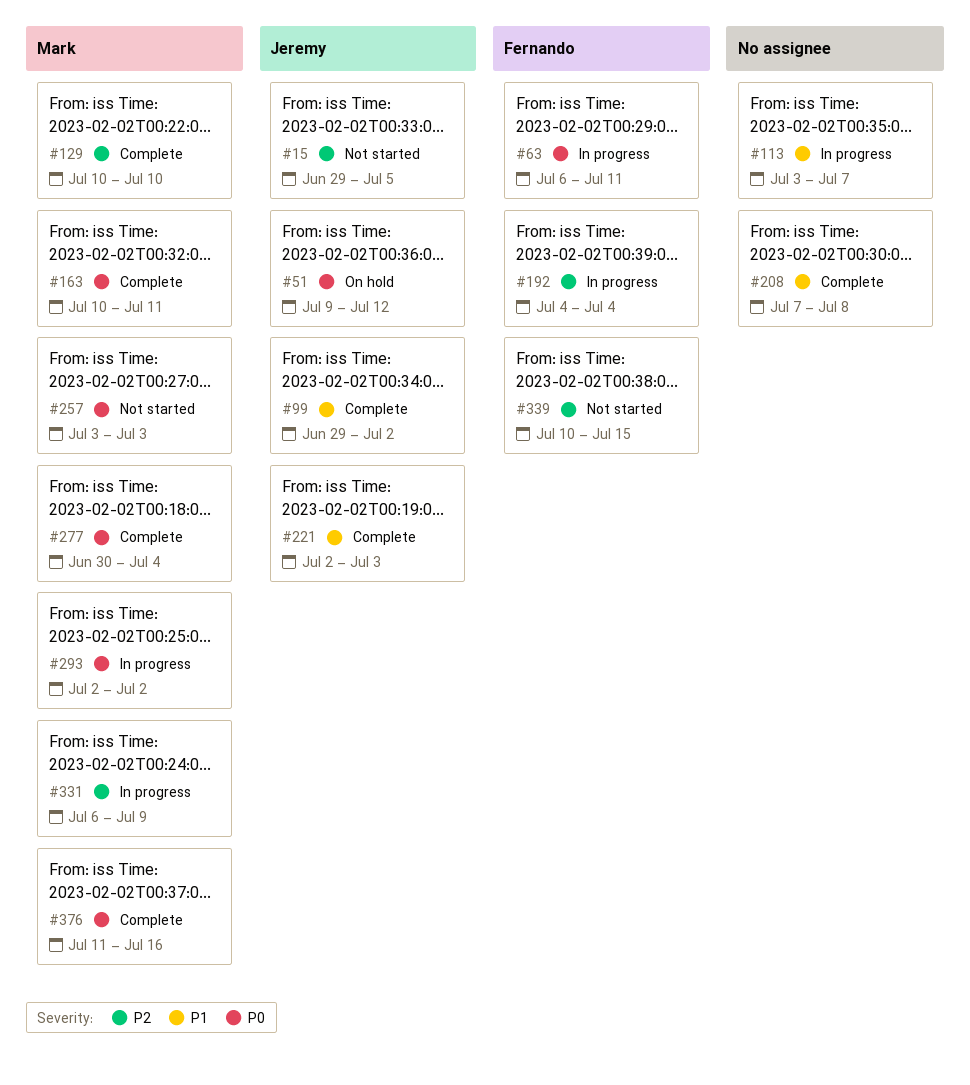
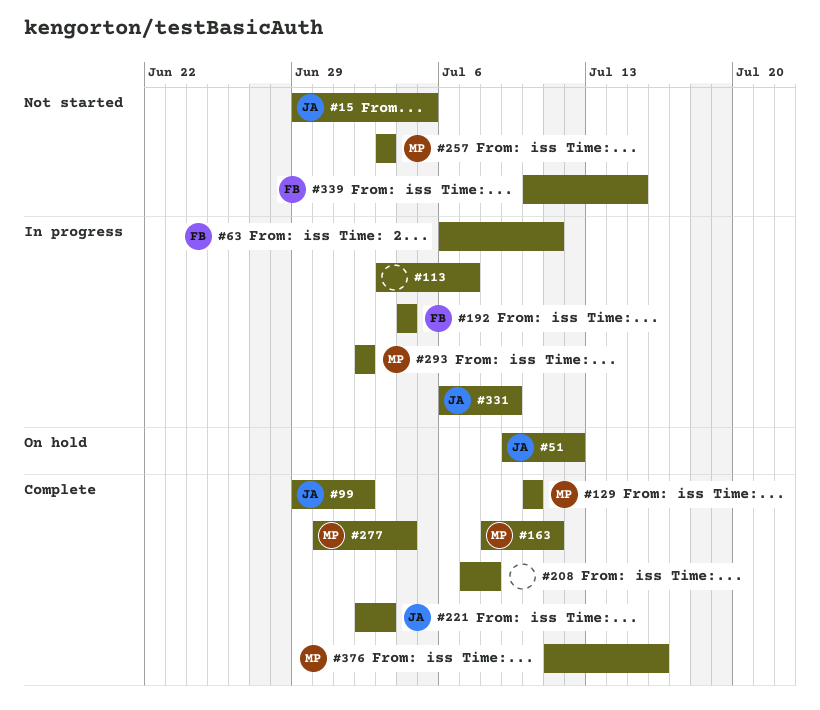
#163, start: Jul 10 -> Jul 8
#331, owner: Mark -> Jeremy

